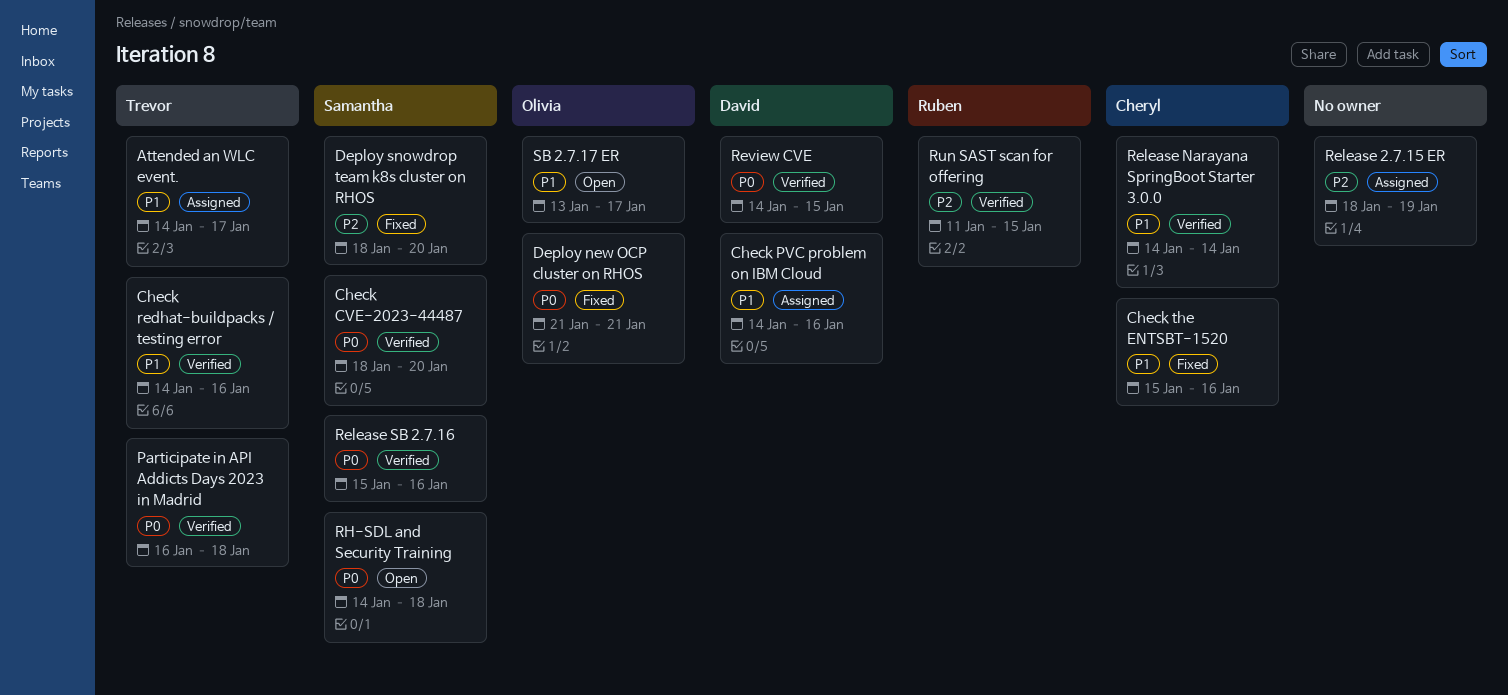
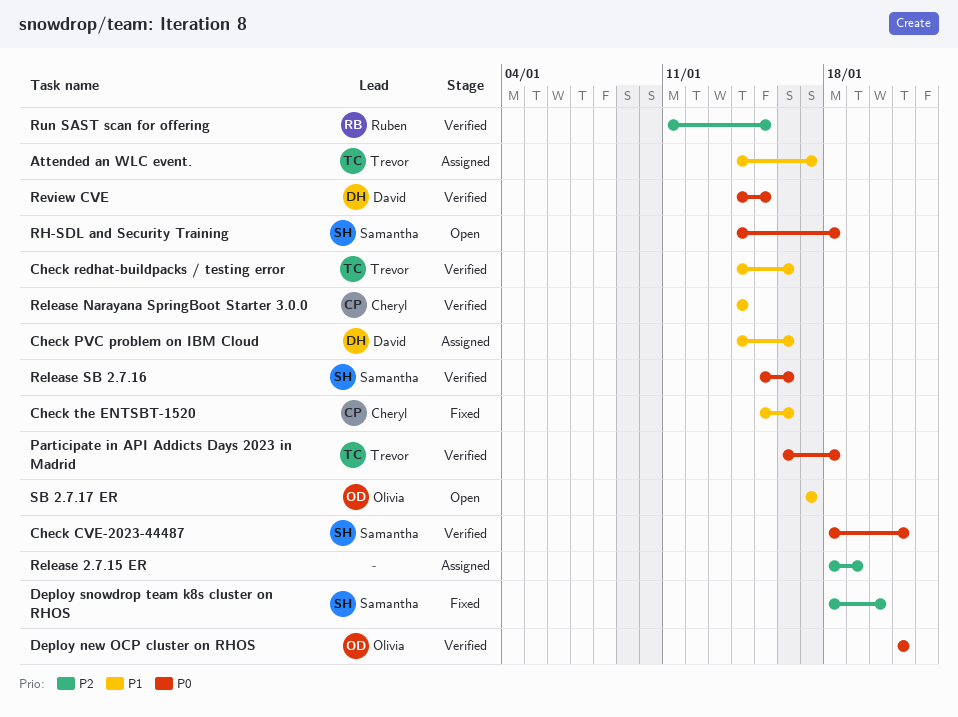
Check CVE-2023-44487, due: Jan 20 -> Jan 21
Deploy new OCP cluster on RHOS, status: Fixed -> Verified
SB 2.7.17 ER, start: Jan 13 -> Jan 17

